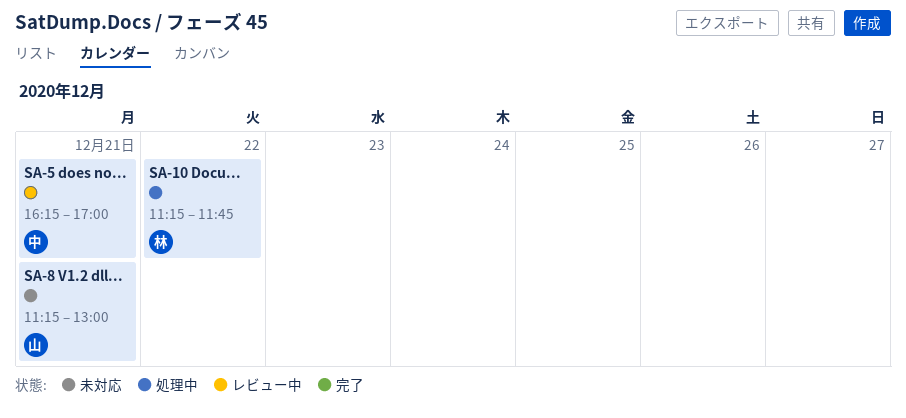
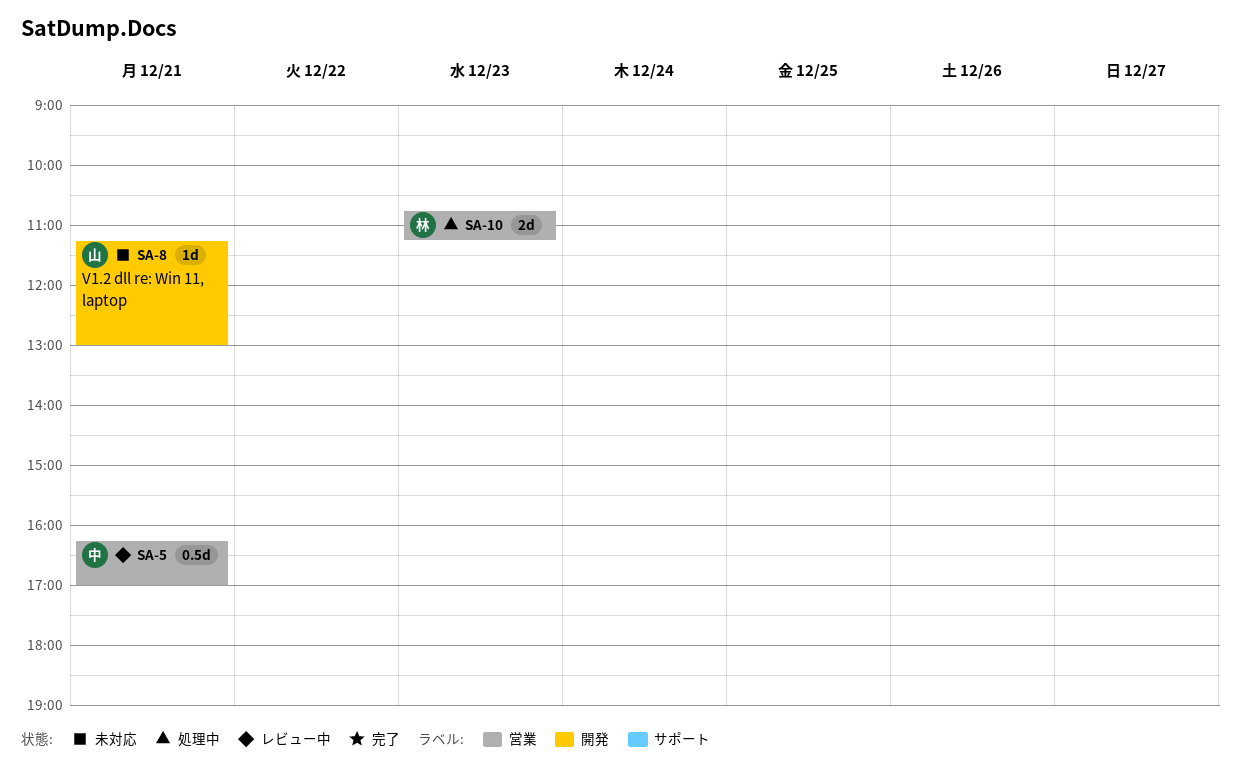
SA-10, day: Dec 22 -> Dec 23
SA-10, begins: 11:15 -> 10:45
SA-10, ends: 11:45 -> 11:15

